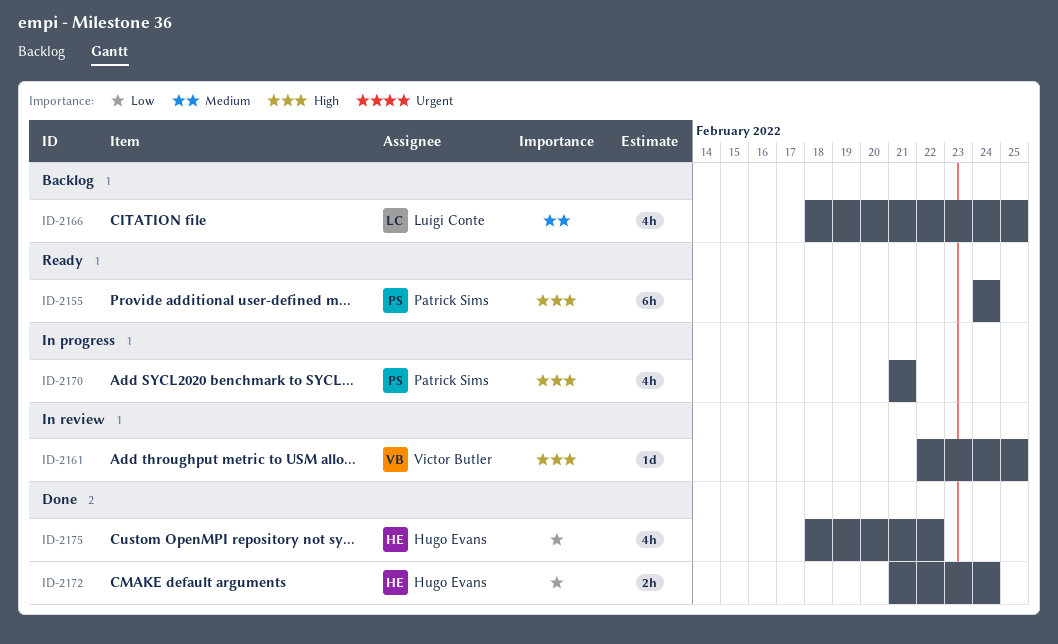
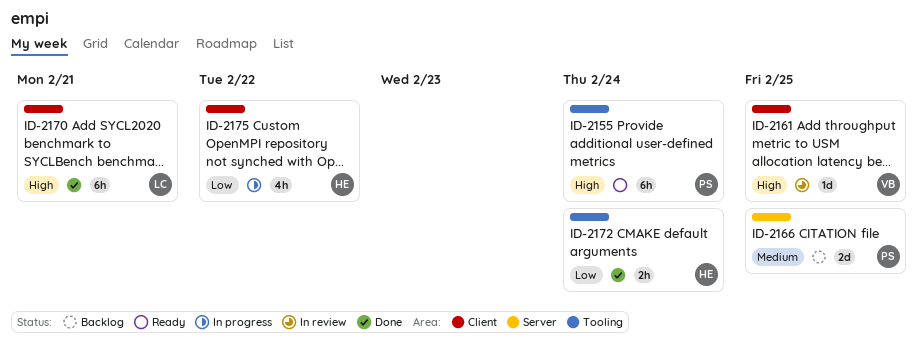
ID-2166, owner: Luigi Conte -> Patrick Sims
ID-2166, estimate: 4h -> 2d
ID-2170, status: In progress -> Done
ID-2170, owner: Patrick Sims -> Luigi Conte
ID-2170, estimate: 4h -> 6h
ID-2175, status: Done -> In progress

